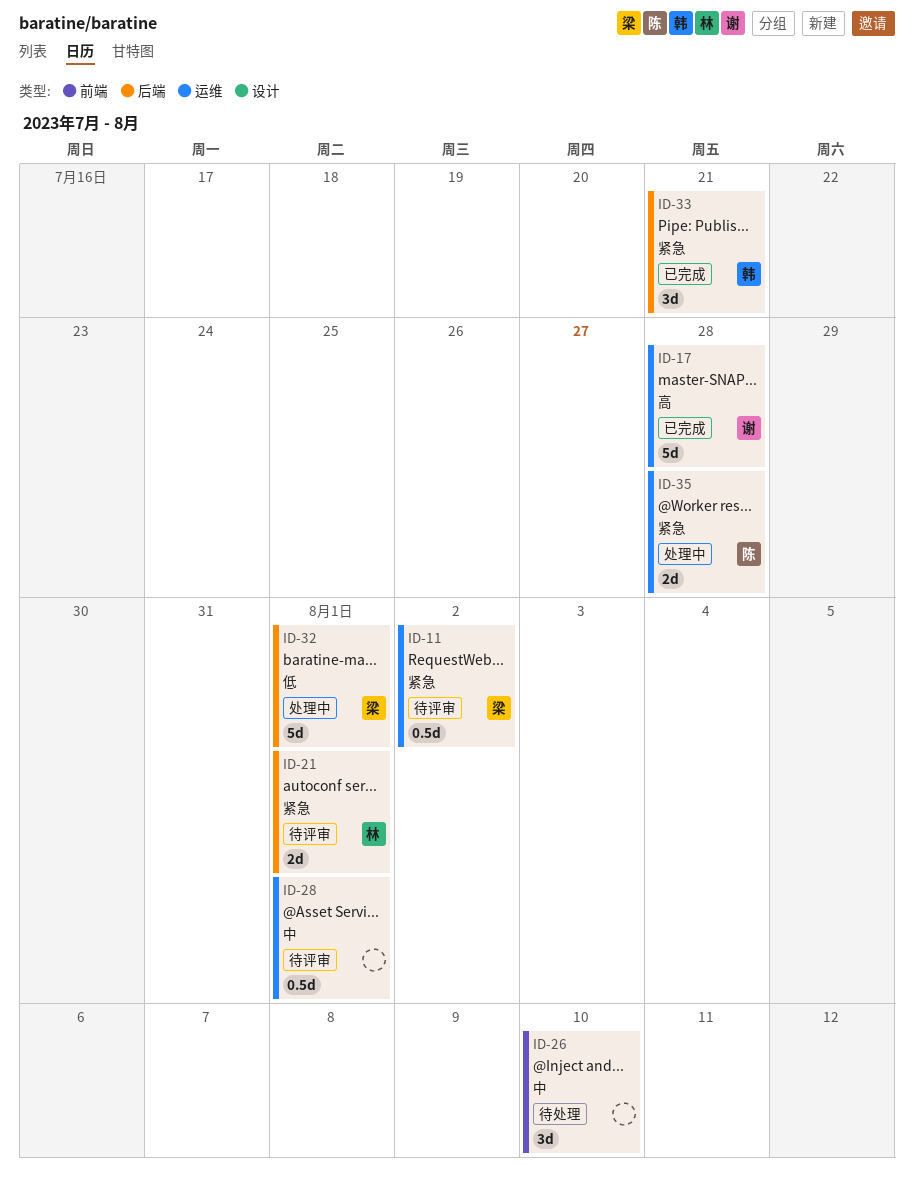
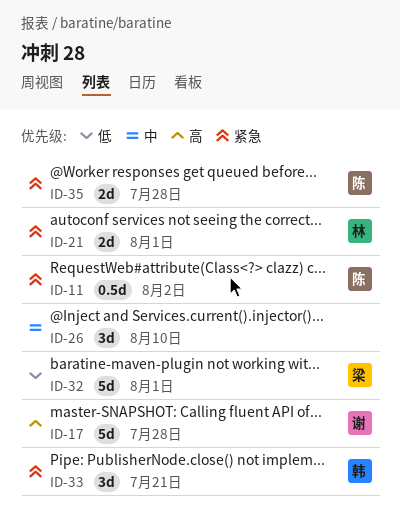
ID-11, owner: 梁 -> 陈
ID-28: present -> none

